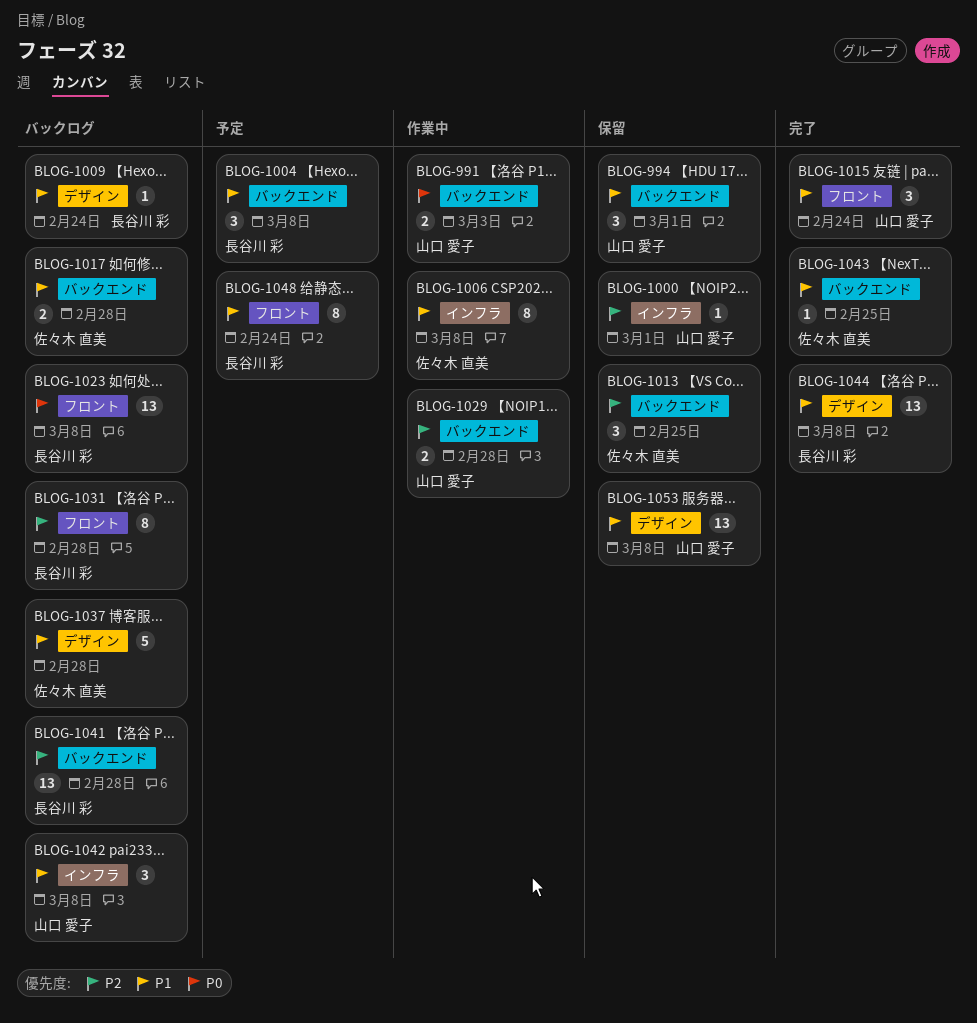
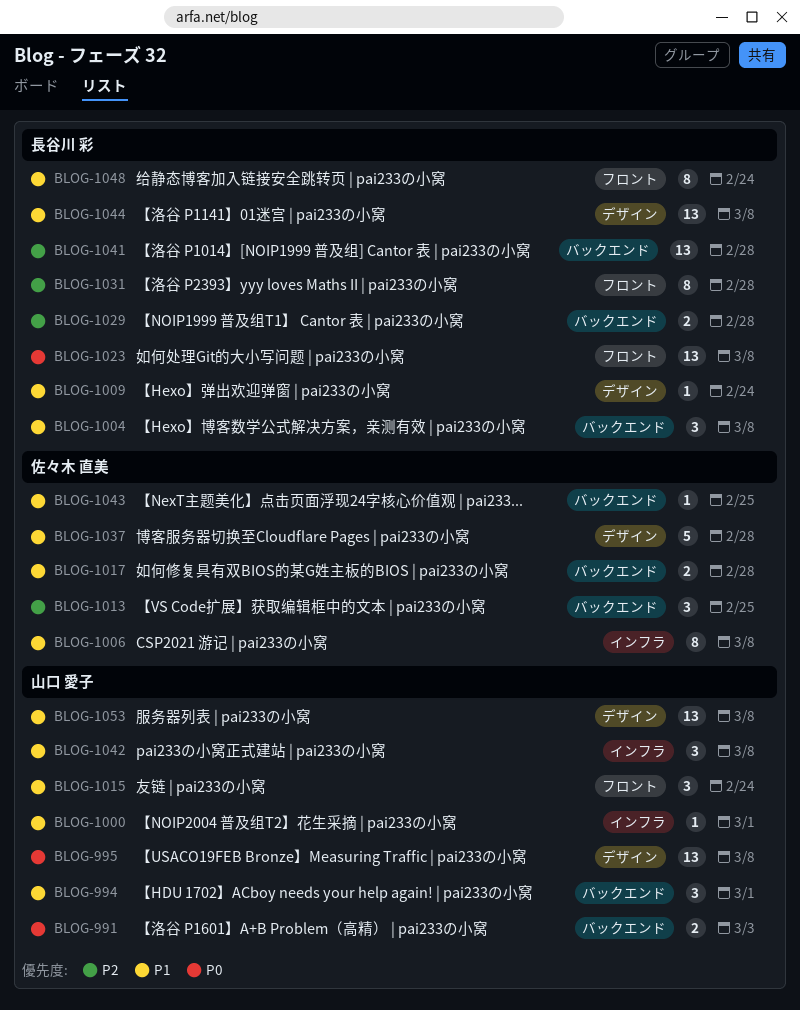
BLOG-995: none -> present
BLOG-1000, priority: P2 -> P1
BLOG-1029, owner: 山口 愛子 -> 長谷川 彩

